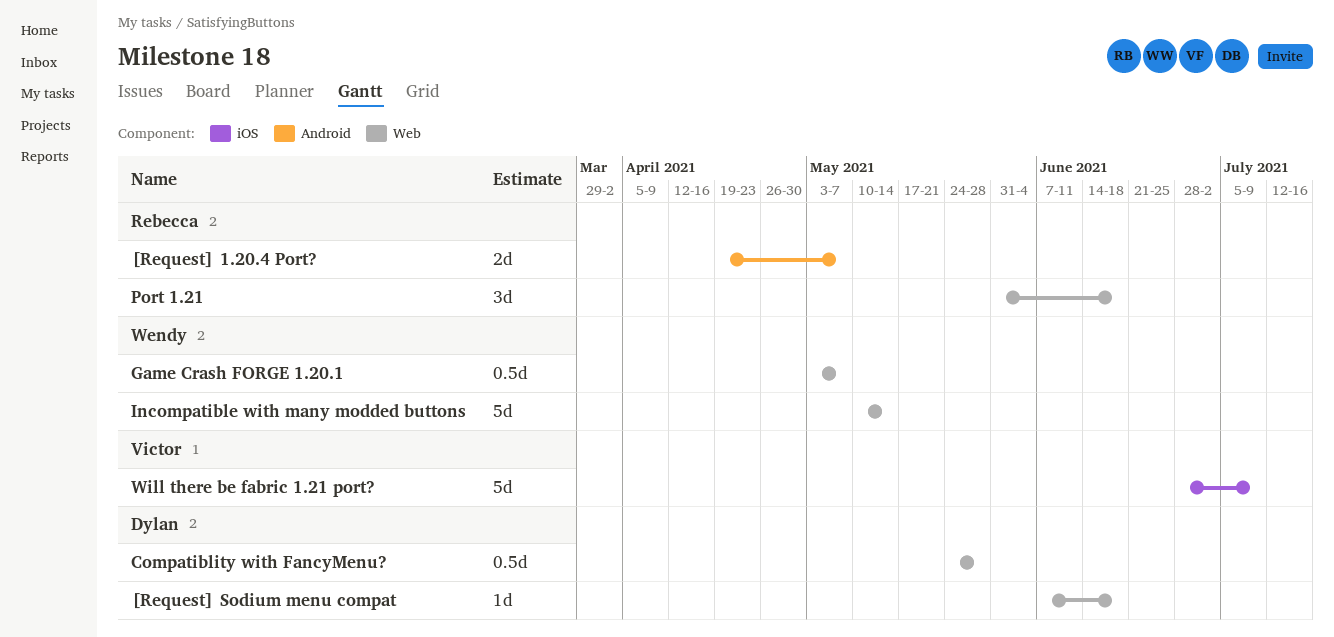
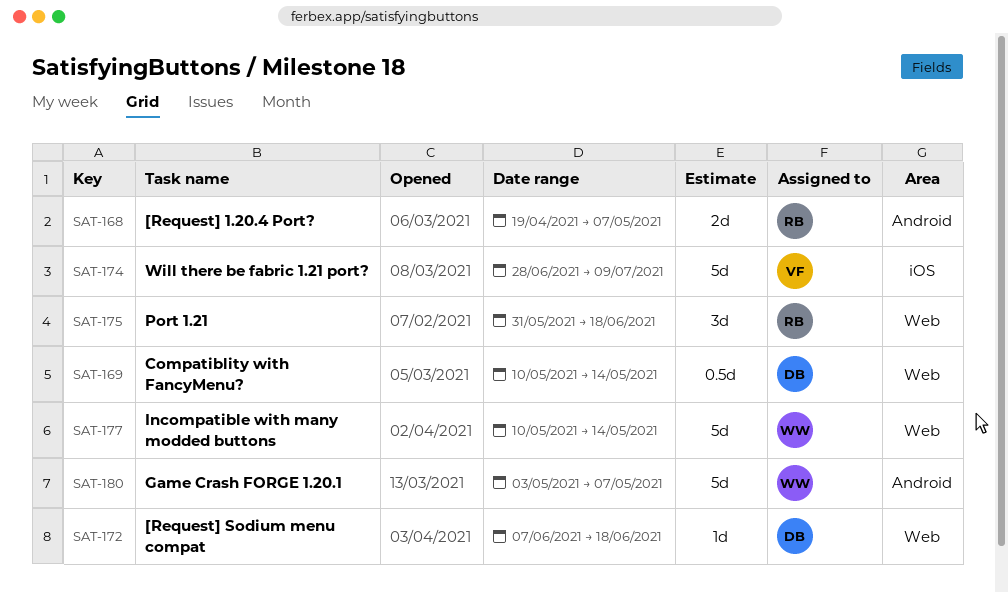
Compatiblity with FancyMenu?, start: May 24 -> May 10
Compatiblity with FancyMenu?, due: May 28 -> May 14
Game Crash FORGE 1.20.1, label: Web -> Android
Game Crash FORGE 1.20.1, estimate: 0.5d -> 5d

